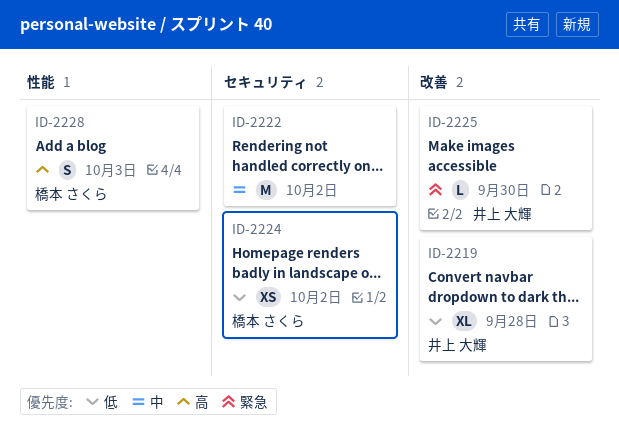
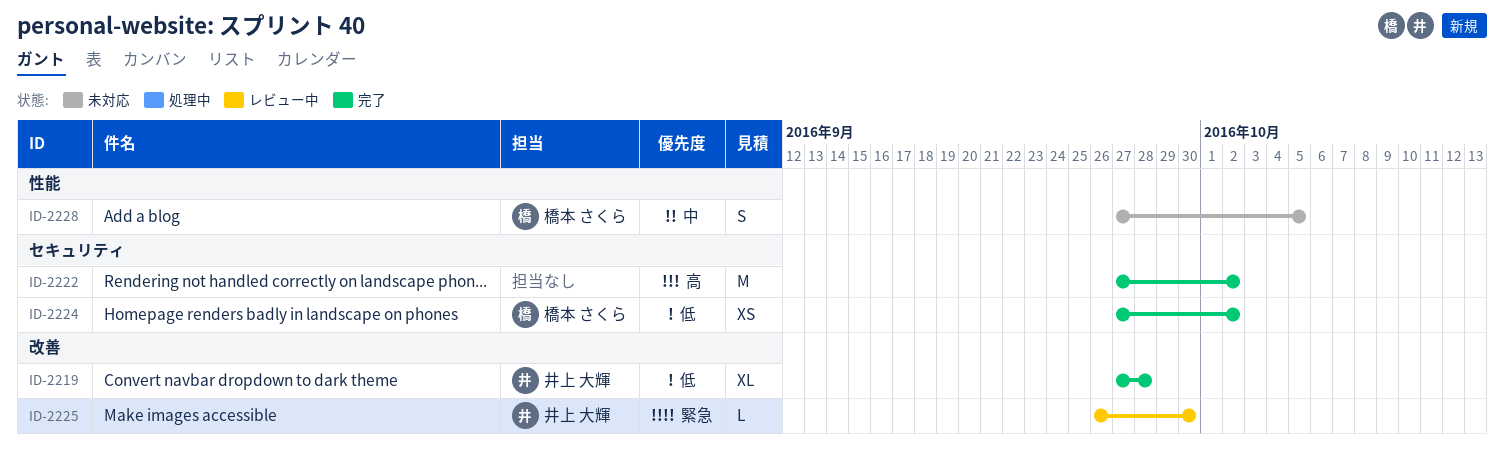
ID-2222, priority: 中 -> 高
ID-2228, priority: 高 -> 中
ID-2228, due: Oct 3 -> Oct 5

